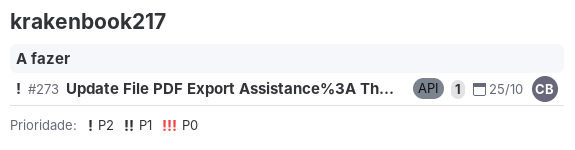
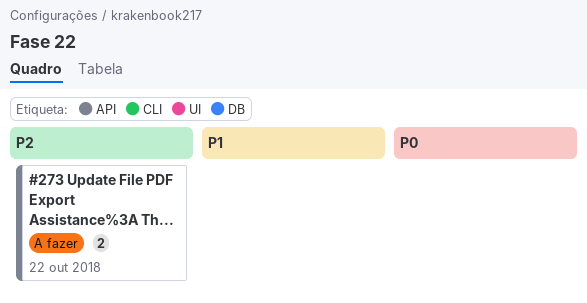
#273, estimate: 1 -> 2
#273, due: Oct 25 -> Oct 22

